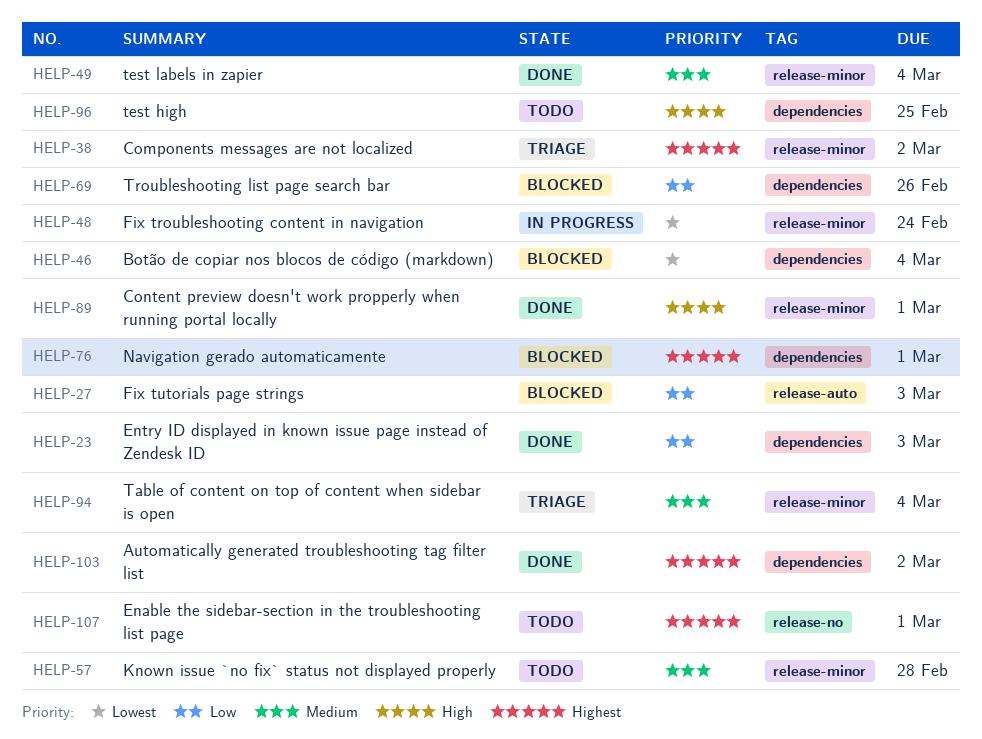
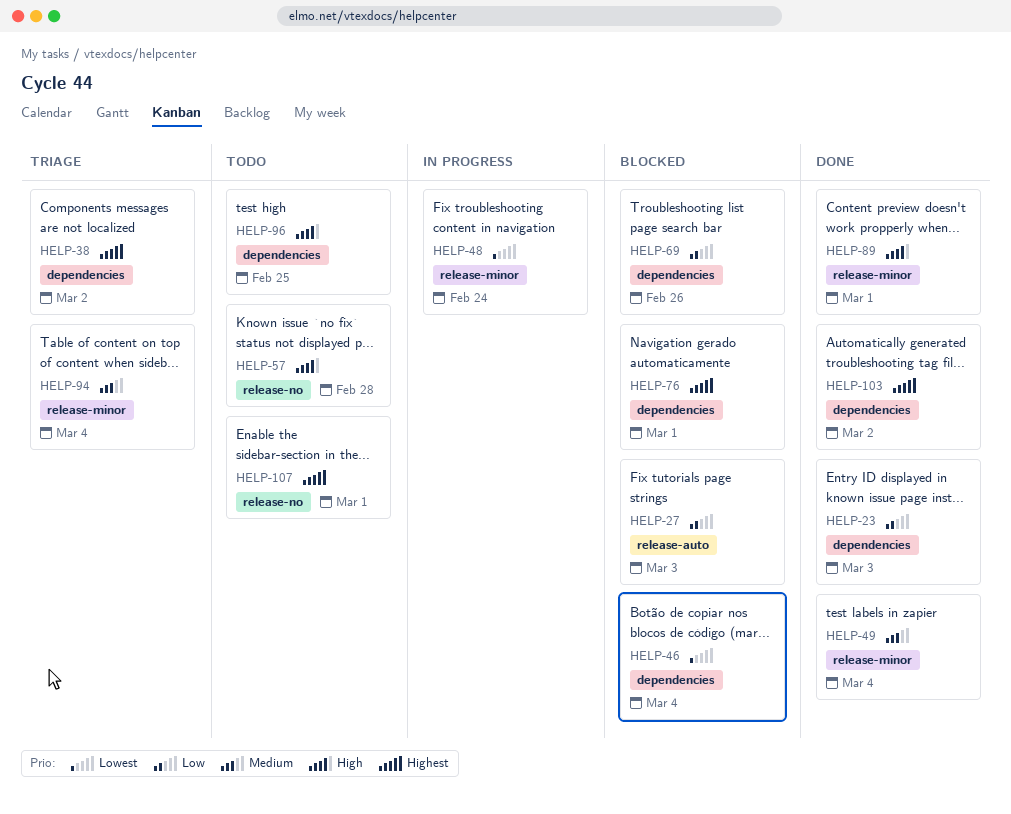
HELP-38, label: release-minor -> dependencies
HELP-57, priority: Medium -> High
HELP-57, label: release-minor -> release-no

